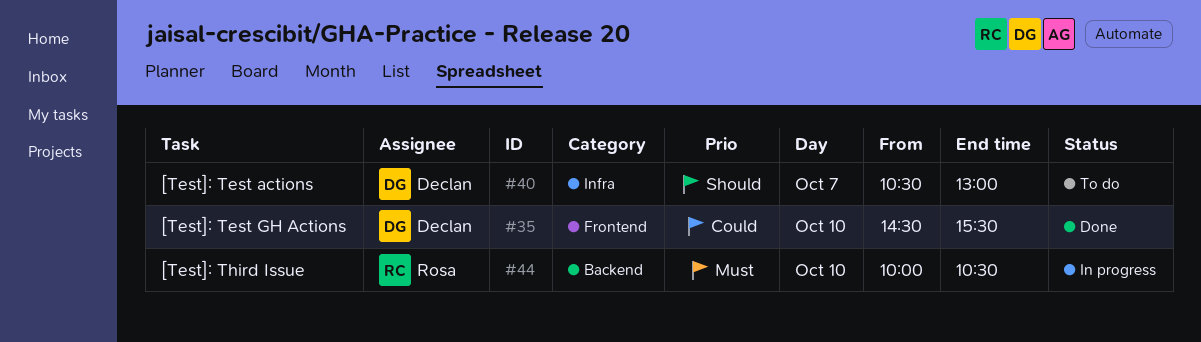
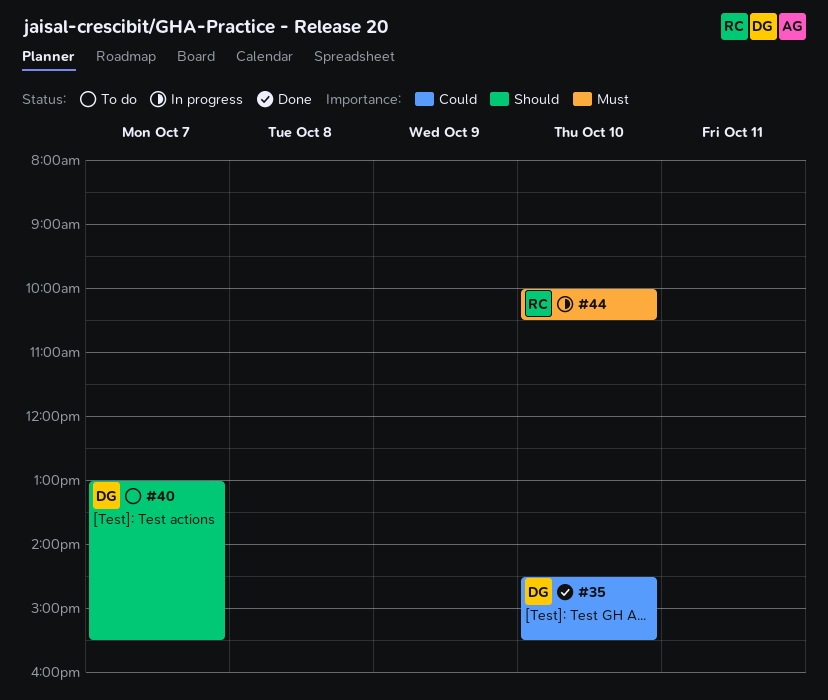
#40, begins: 10:30 -> 13:00
#40, ends: 13:00 -> 15:30

